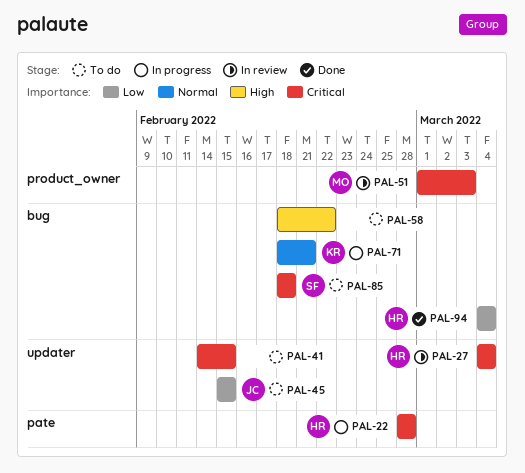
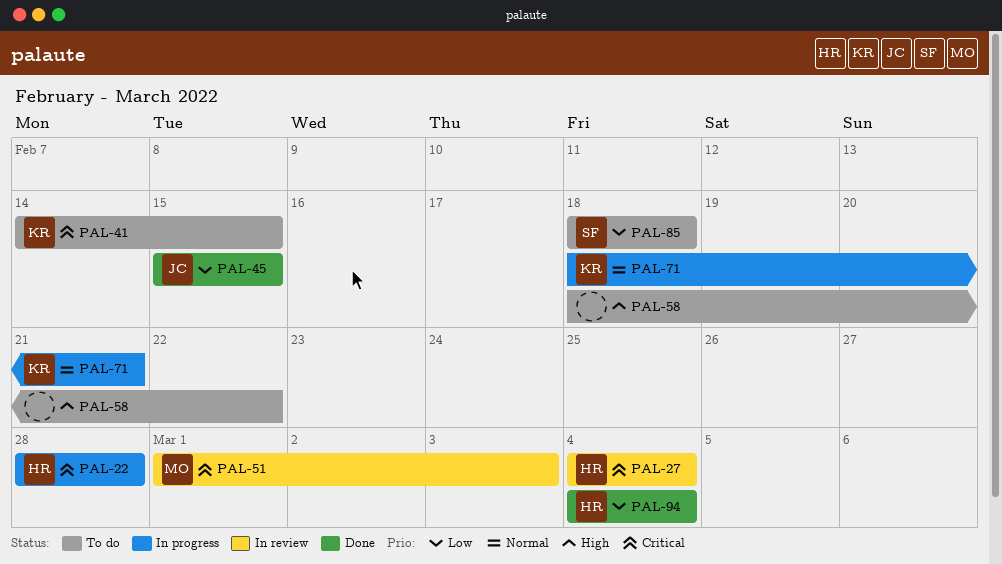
PAL-41, owner: none -> KR
PAL-45, status: To do -> Done
PAL-85, priority: Critical -> Low

